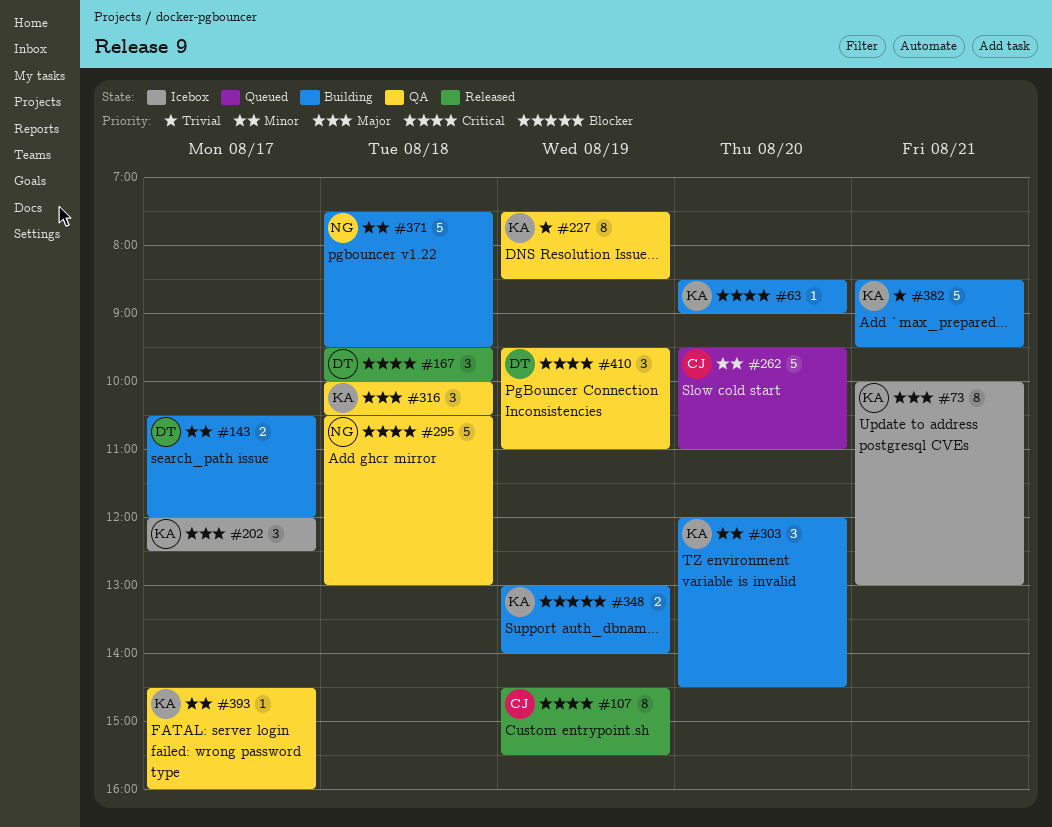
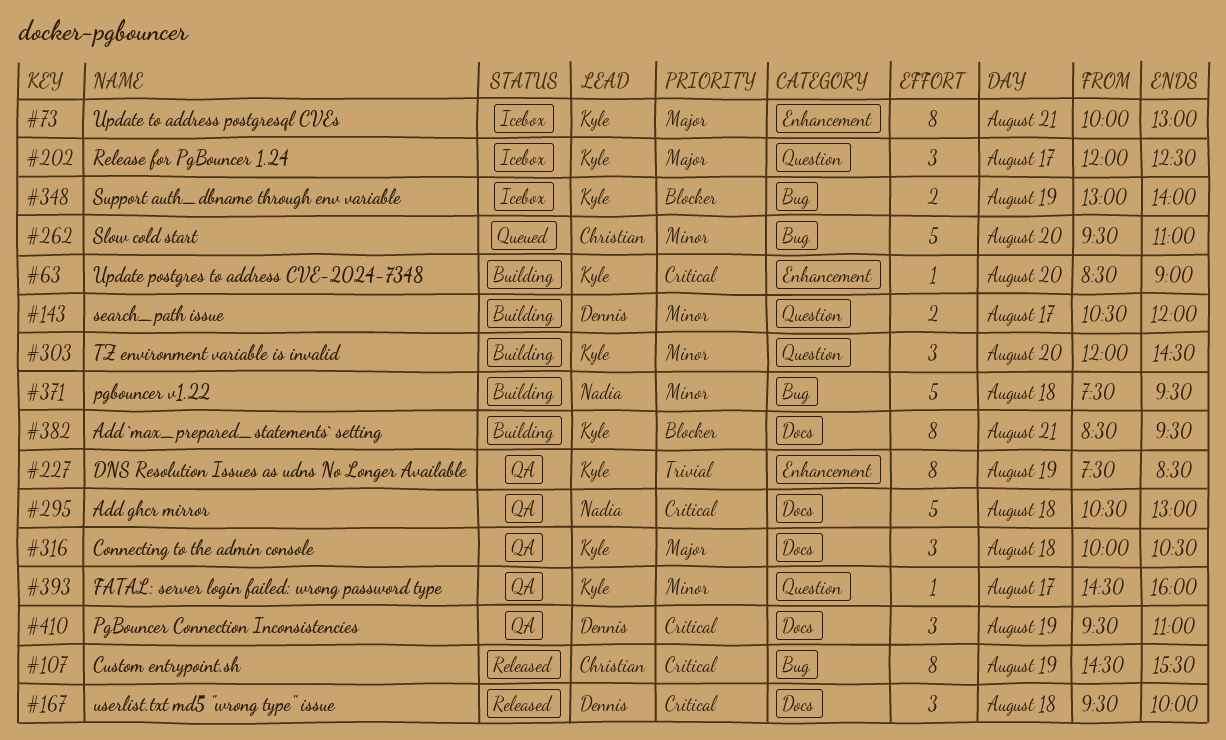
#348, status: Building -> Icebox
#382, priority: Trivial -> Blocker
#382, estimate: 5 -> 8

